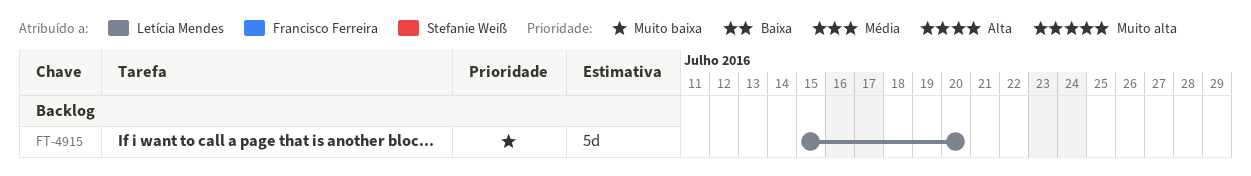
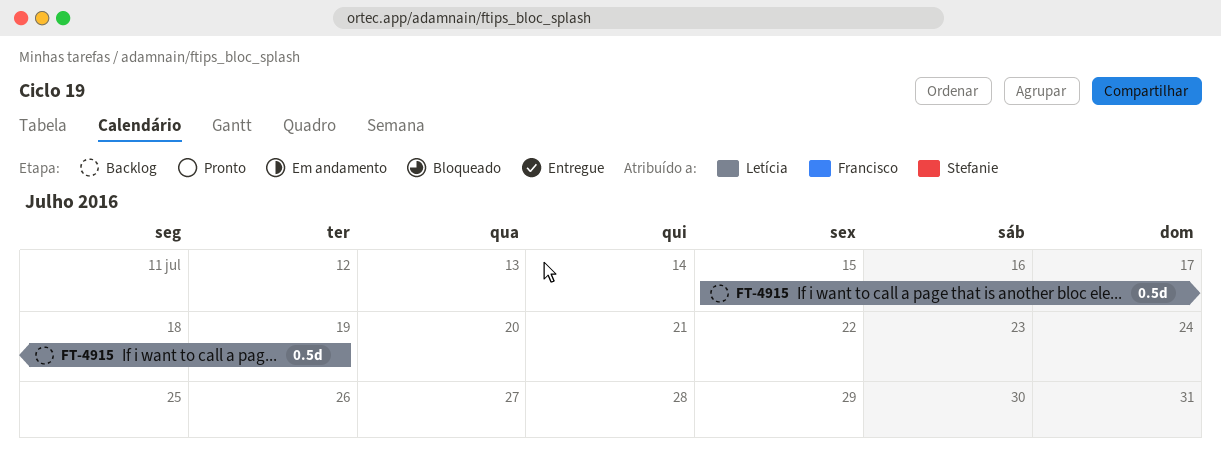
FT-4915, estimate: 5d -> 0.5d
FT-4915, due: Jul 20 -> Jul 19

